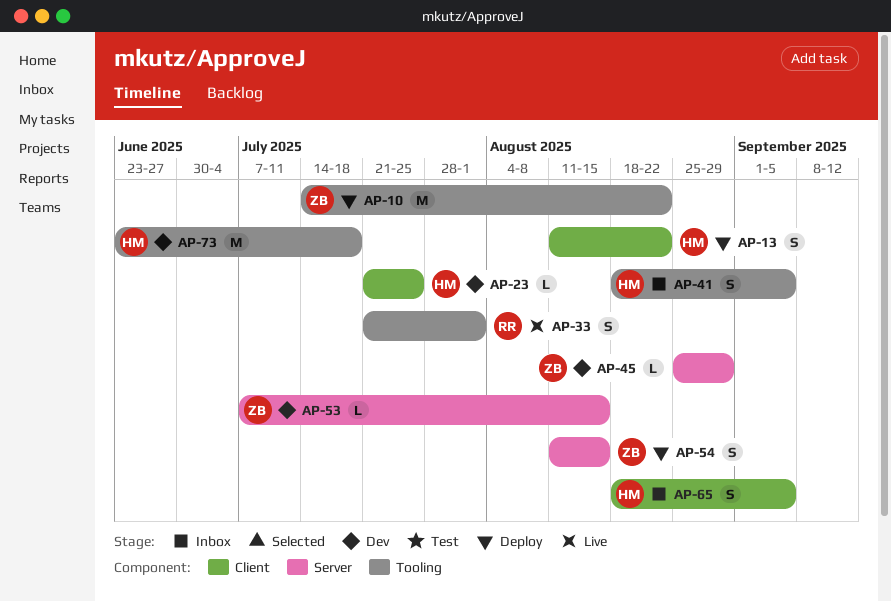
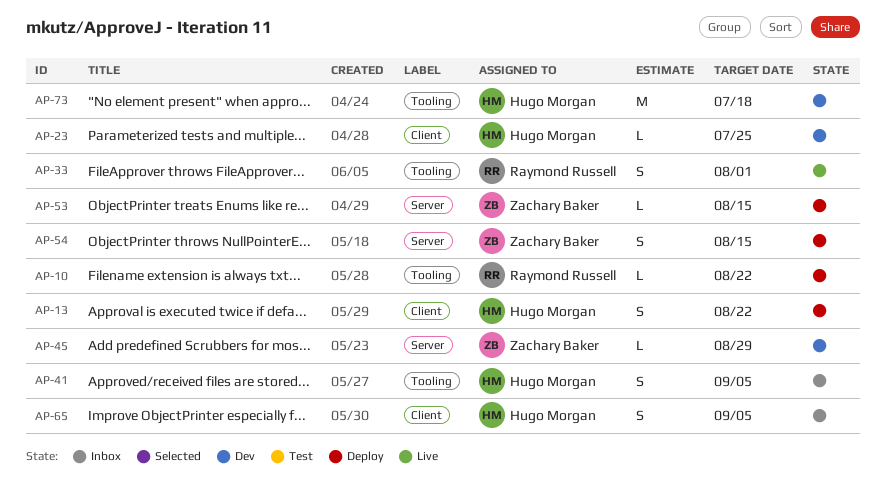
AP-10, owner: Zachary Baker -> Raymond Russell
AP-10, estimate: M -> L
AP-53, status: Dev -> Deploy

